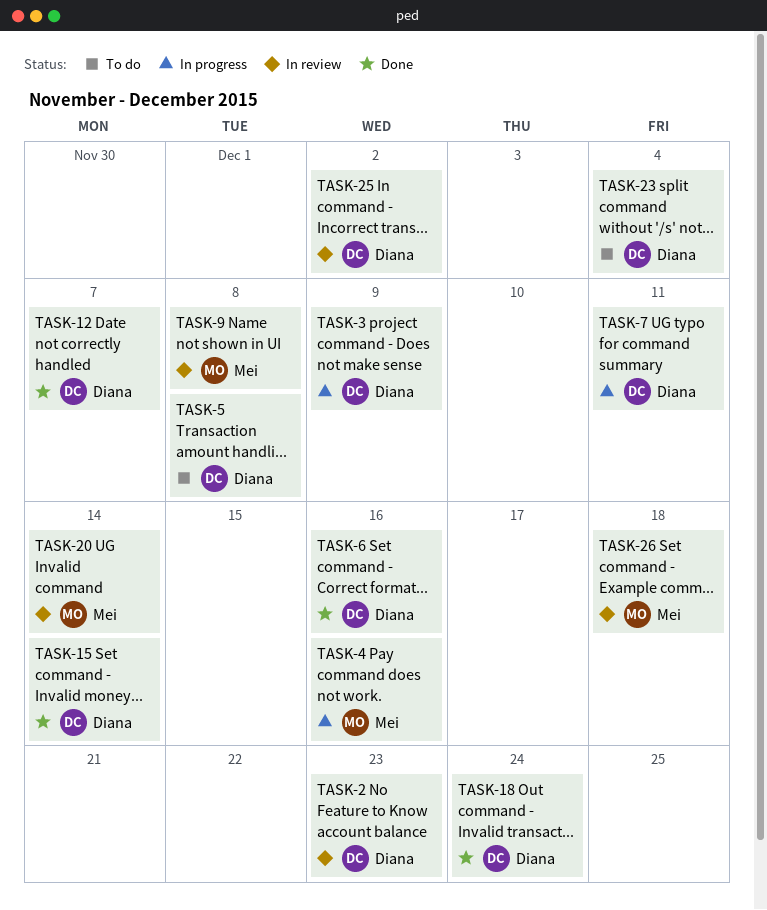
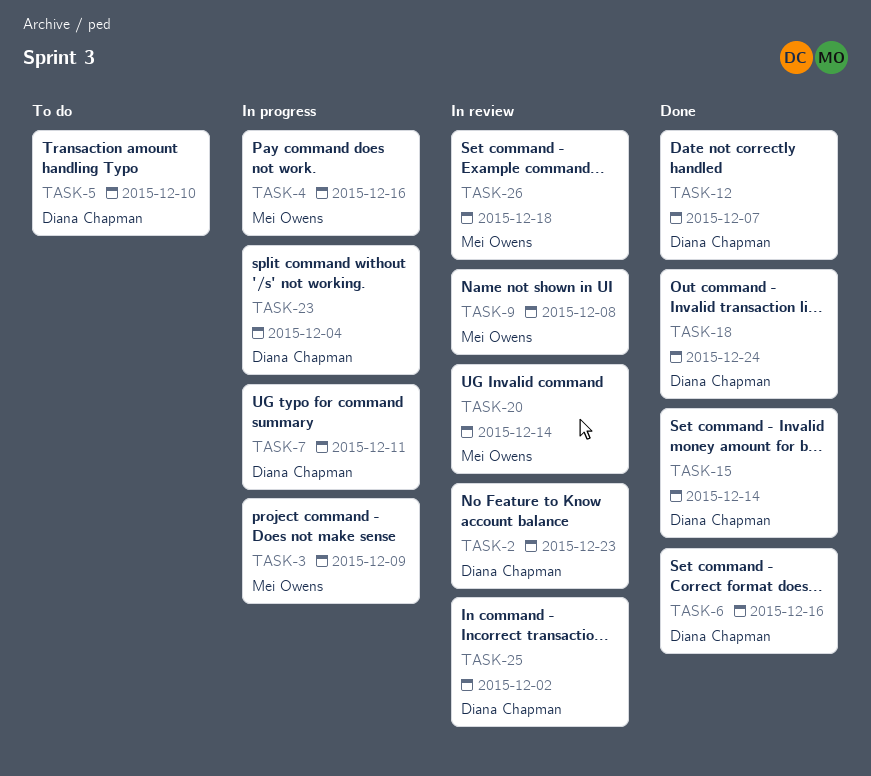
TASK-3, owner: Diana Chapman -> Mei Owens
TASK-5, due: Dec 8 -> Dec 10
TASK-23, status: To do -> In progress

